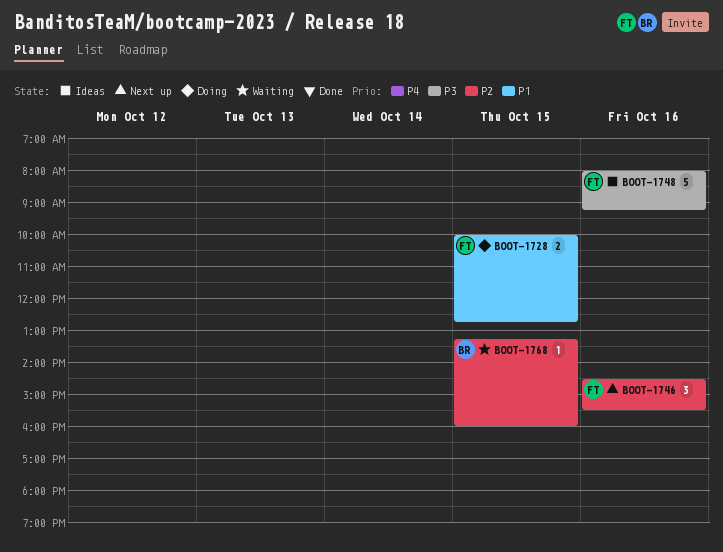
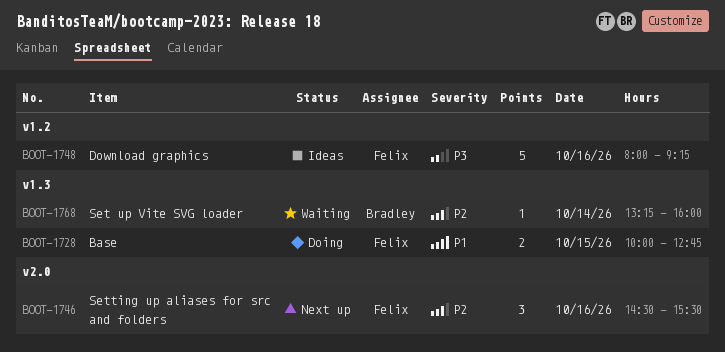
BOOT-1768, day: Oct 15 -> Oct 14

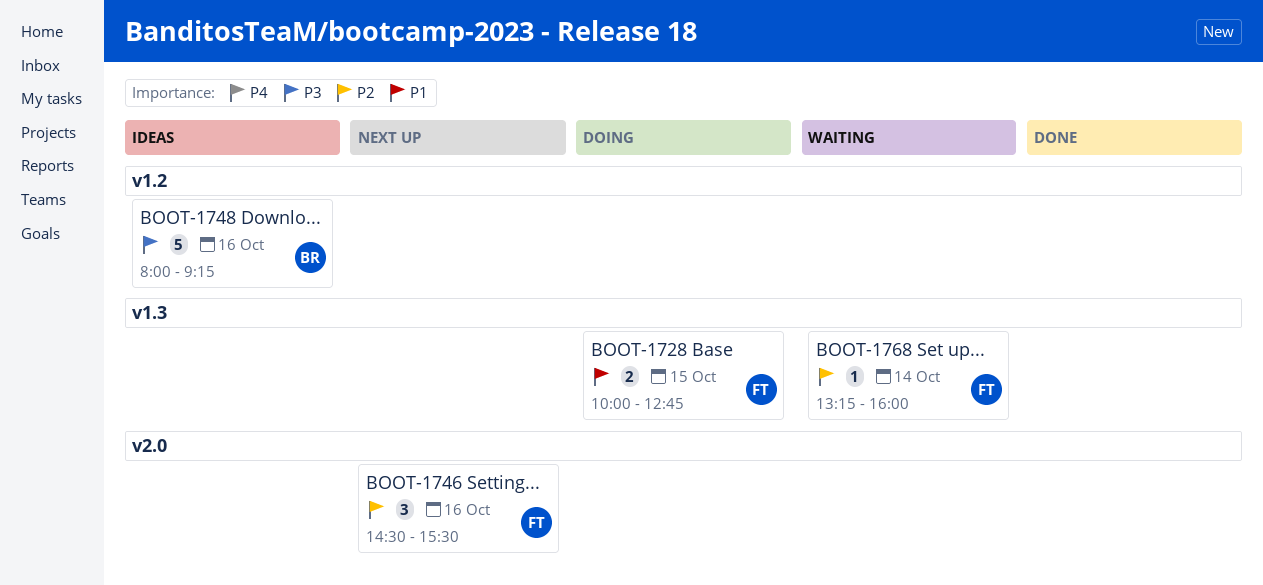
BOOT-1748, owner: Felix -> Bradley
BOOT-1768, owner: Bradley -> Felix

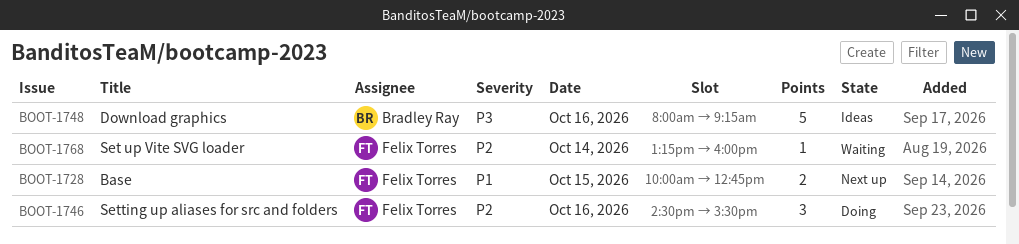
BOOT-1728, status: Doing -> Next up
BOOT-1746, status: Next up -> Doing

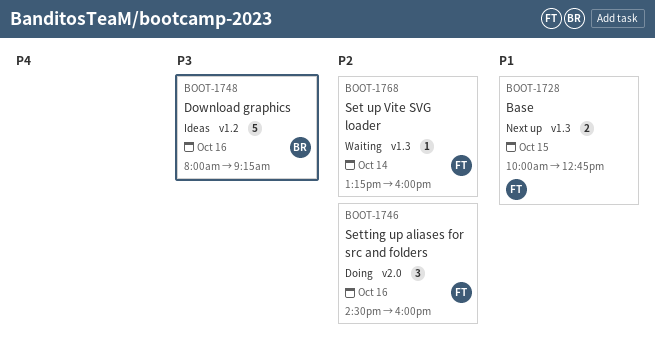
BOOT-1746, ends: 15:30 -> 16:00

